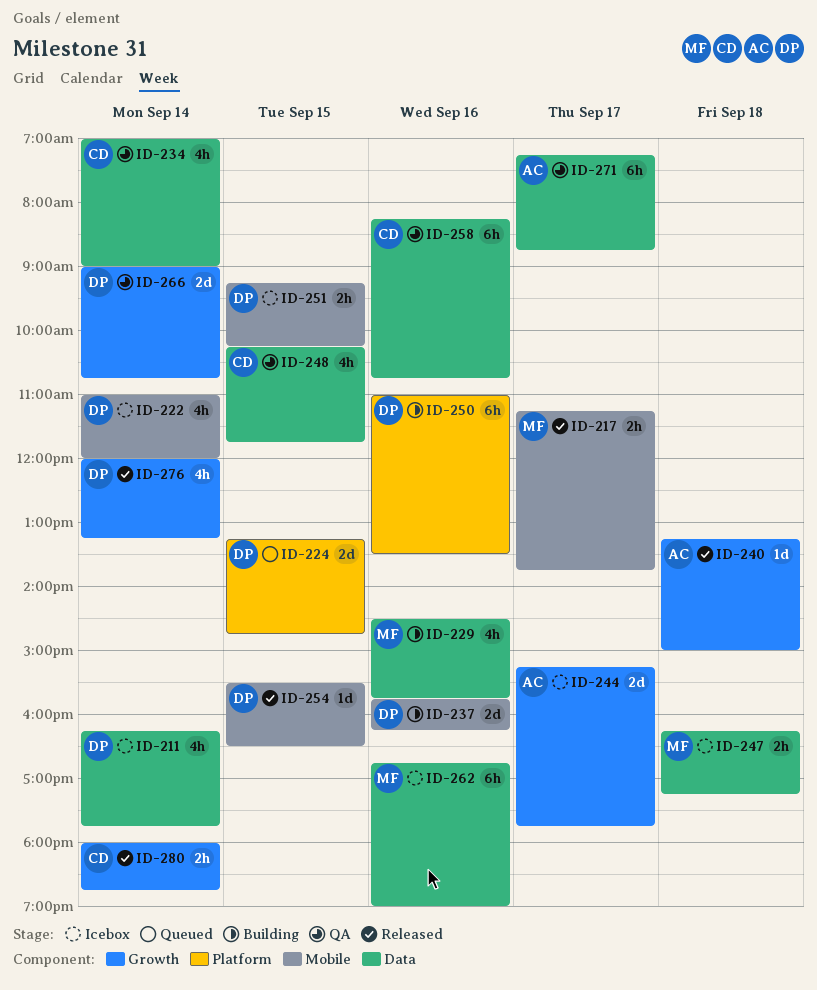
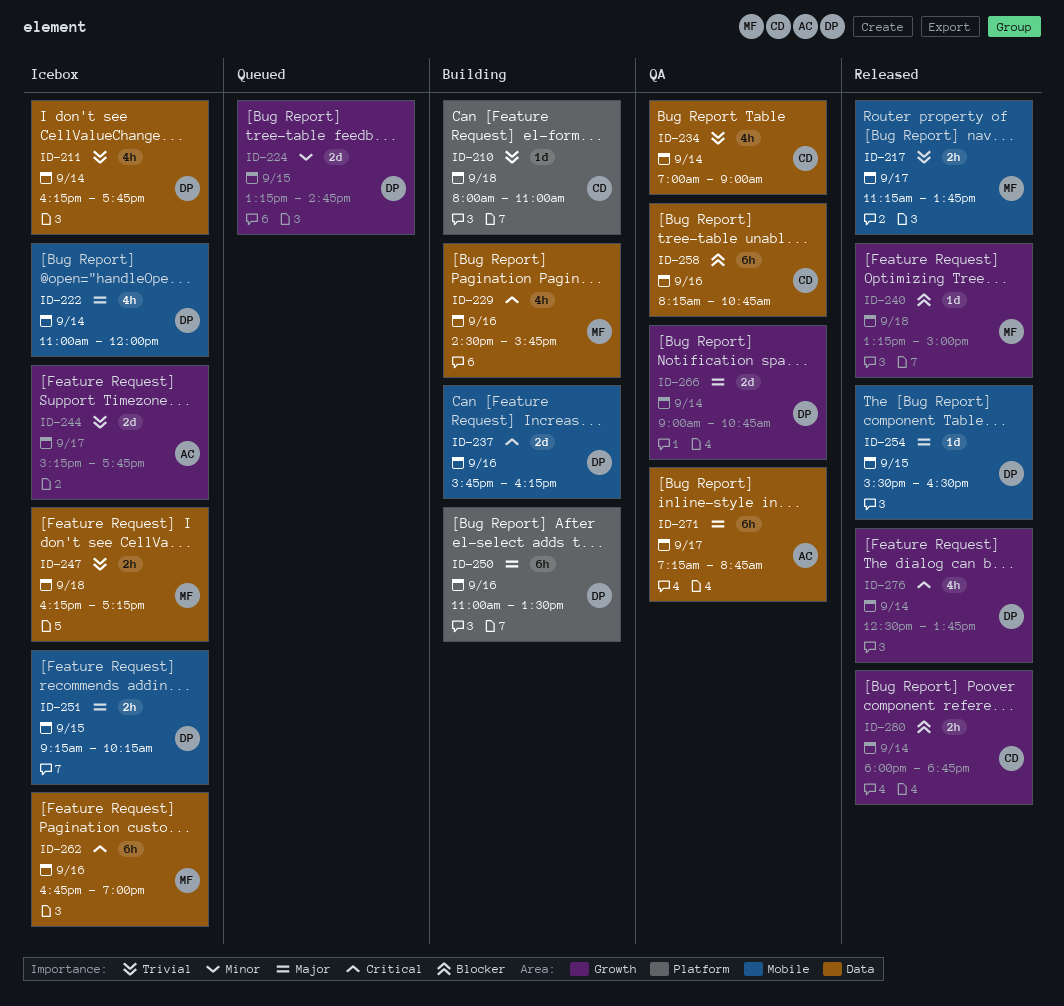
ID-210: none -> present
ID-224, label: Platform -> Growth
ID-240, owner: AC -> MF
ID-248: present -> none
ID-276, begins: 12:00 -> 12:30
ID-276, ends: 13:15 -> 13:45

